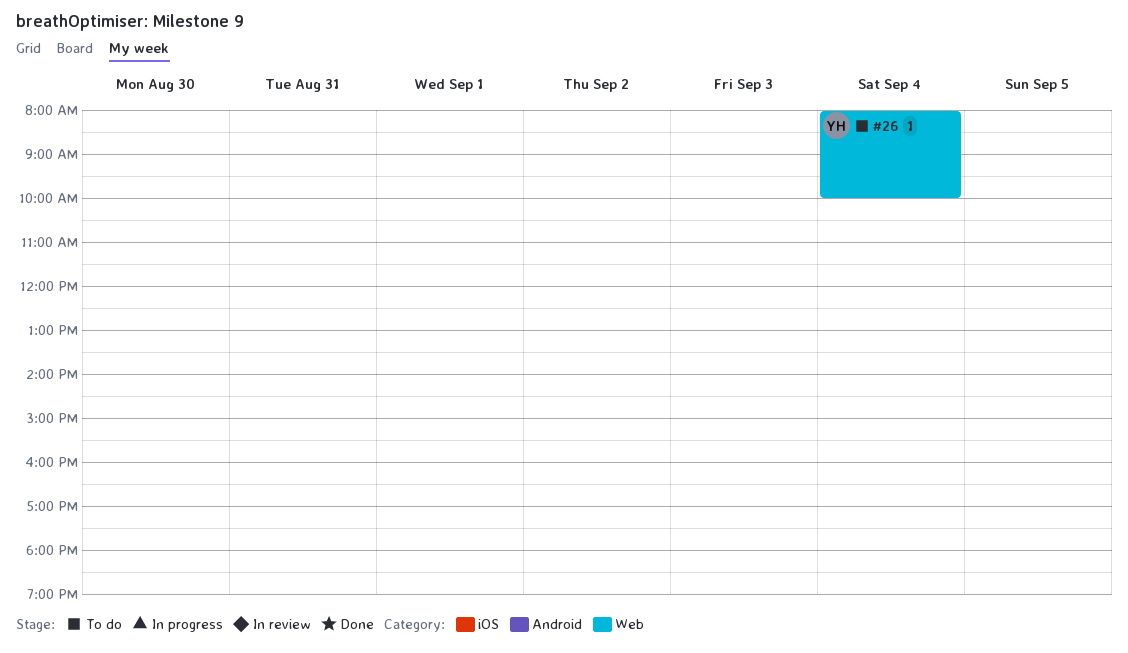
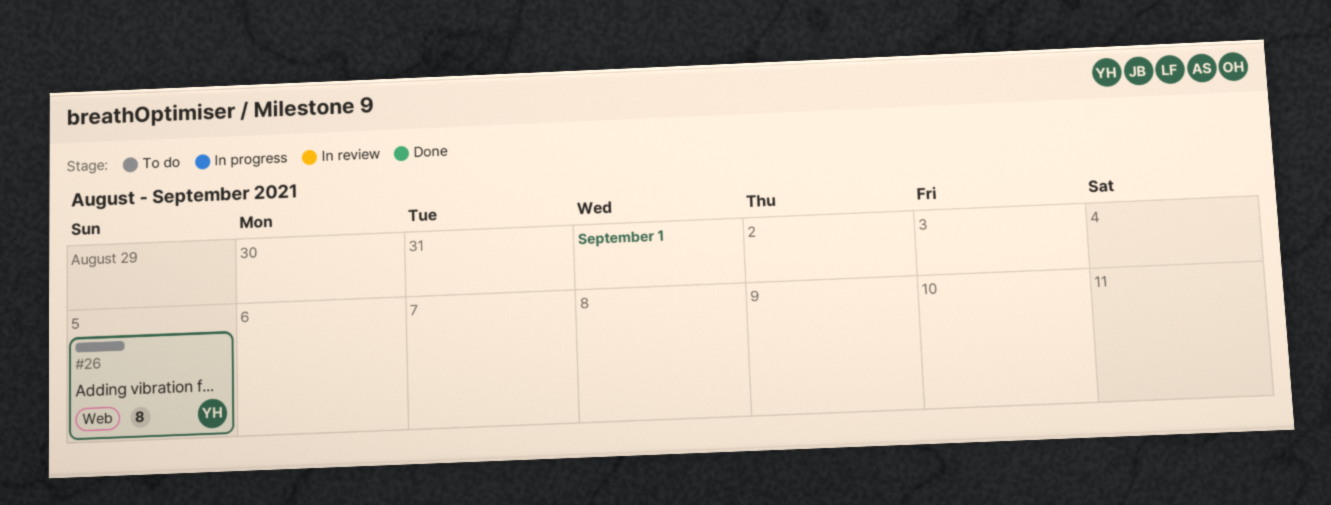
#26, estimate: 1 -> 8
#26, day: Sep 4 -> Sep 5

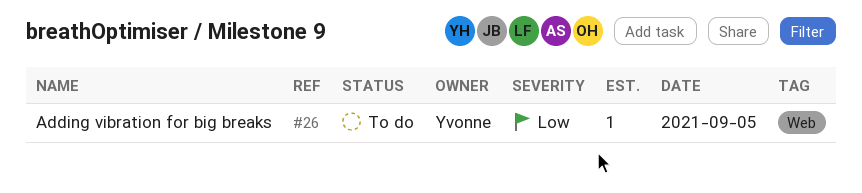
#26, estimate: 8 -> 1

